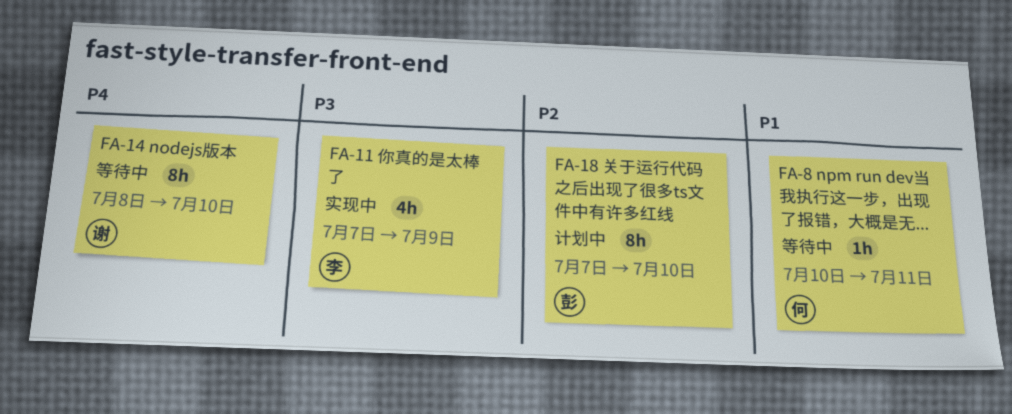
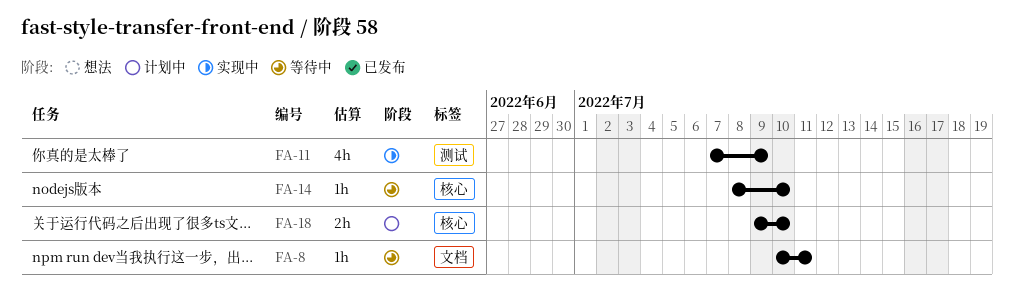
FA-14, estimate: 8h -> 1h
FA-18, estimate: 8h -> 2h
FA-18, start: Jul 7 -> Jul 9

